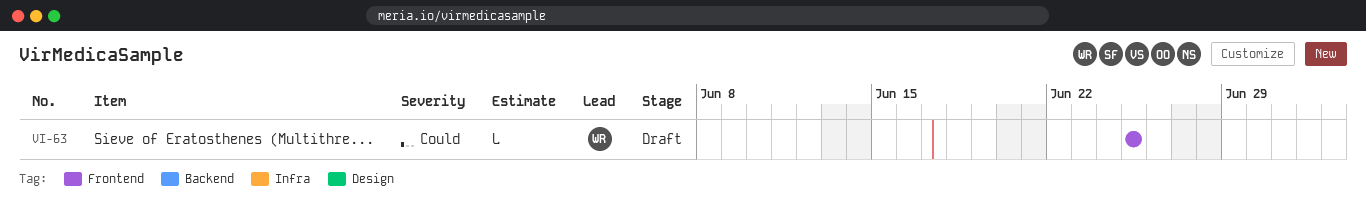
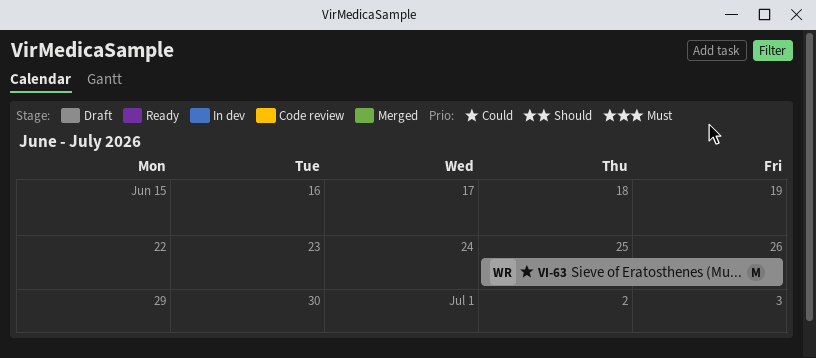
VI-63, estimate: L -> M
VI-63, due: Jun 25 -> Jun 26

